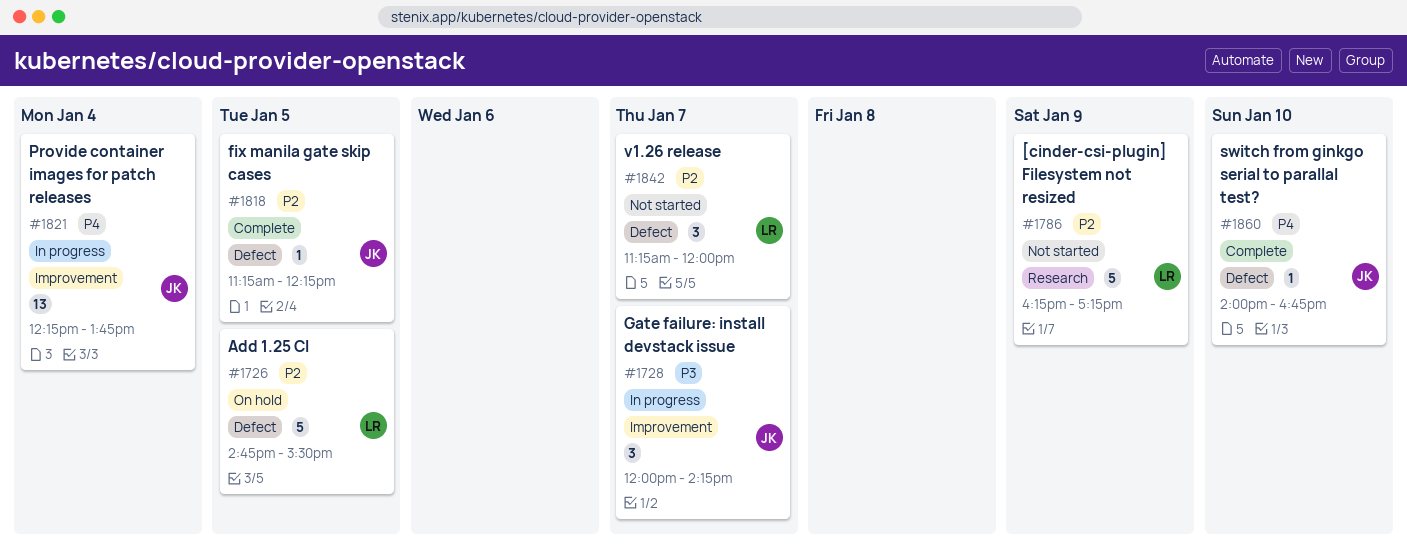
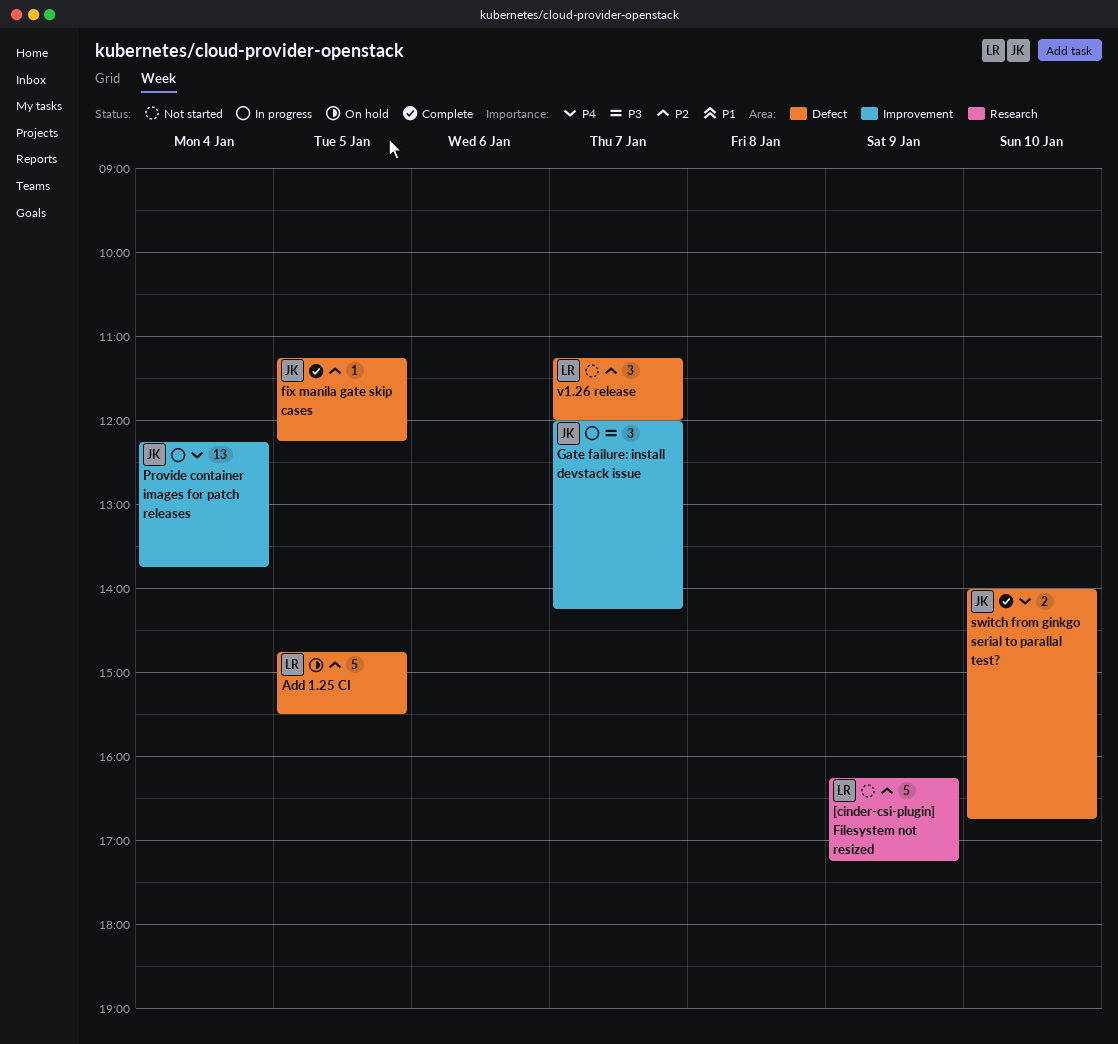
switch from ginkgo serial to parallal test?, estimate: 1 -> 2

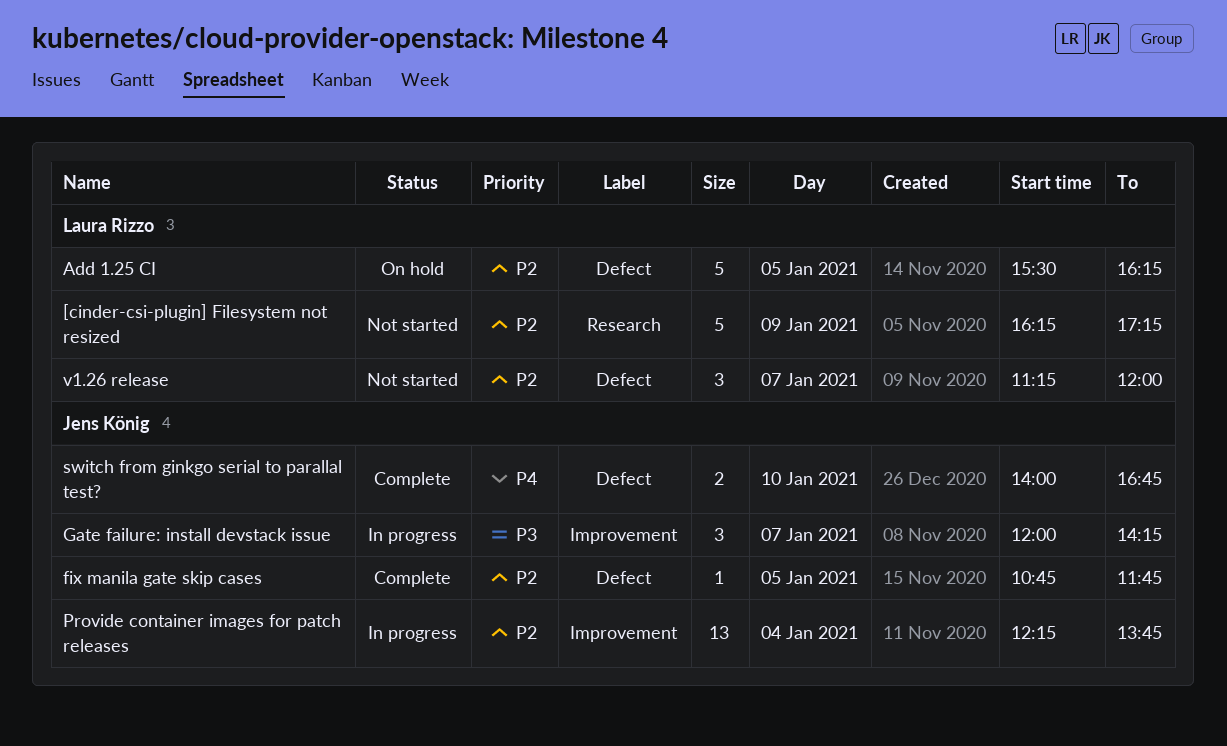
Add 1.25 CI, begins: 14:45 -> 15:30
Add 1.25 CI, ends: 15:30 -> 16:15
fix manila gate skip cases, begins: 11:15 -> 10:45
fix manila gate skip cases, ends: 12:15 -> 11:45
Provide container images for patch releases, priority: P4 -> P2

